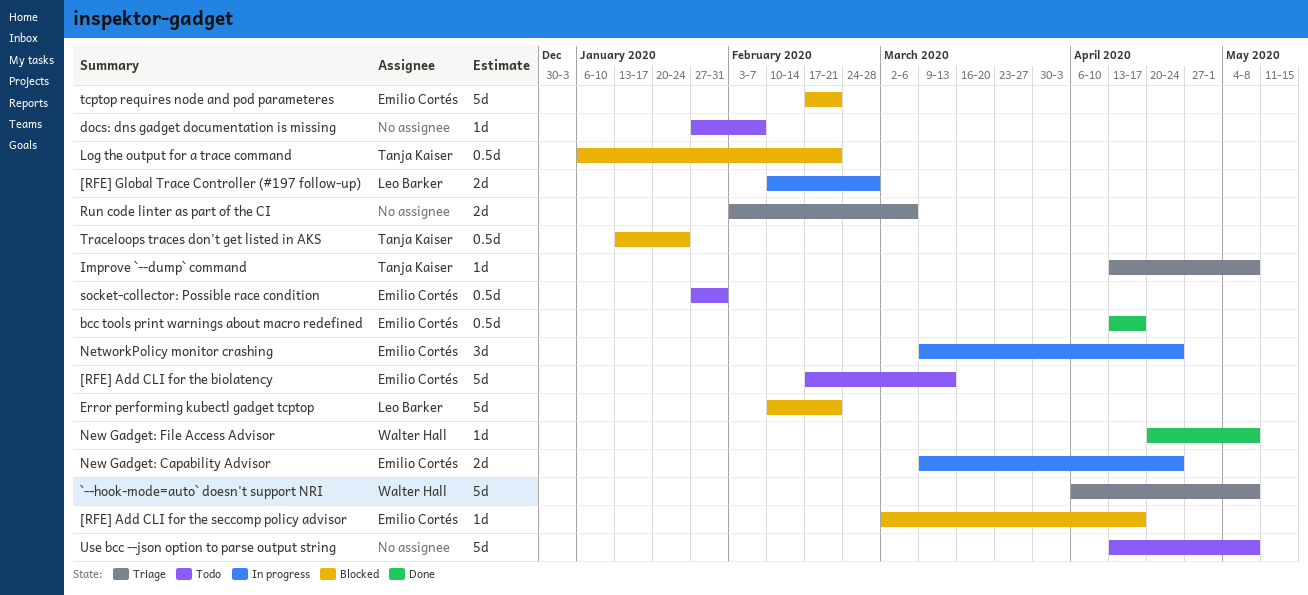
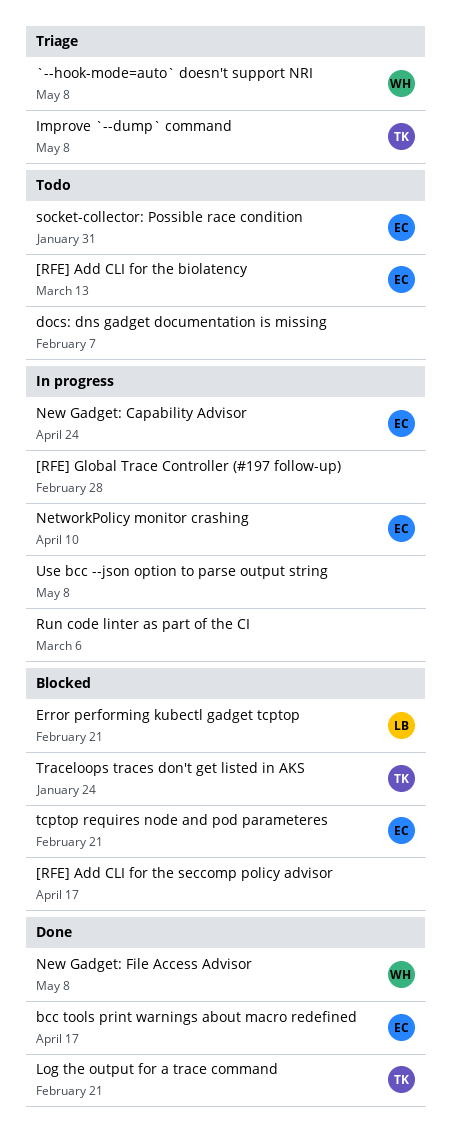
[RFE] Add CLI for the seccomp policy advisor, owner: Emilio Cortés -> none
[RFE] Global Trace Controller (#197 follow-up), owner: Leo Barker -> none
Log the output for a trace command, status: Blocked -> Done
NetworkPolicy monitor crashing, due: Apr 24 -> Apr 10
Run code linter as part of the CI, status: Triage -> In progress
Use bcc --json option to parse output string, status: Todo -> In progress

